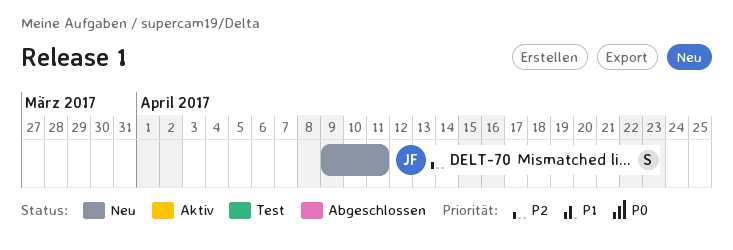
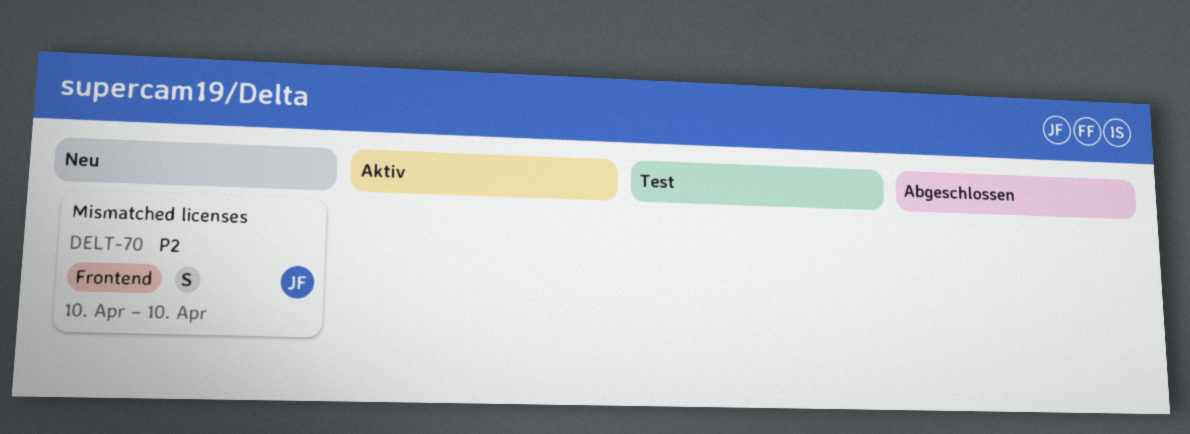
DELT-70, start: Apr 9 -> Apr 10
DELT-70, due: Apr 11 -> Apr 10

